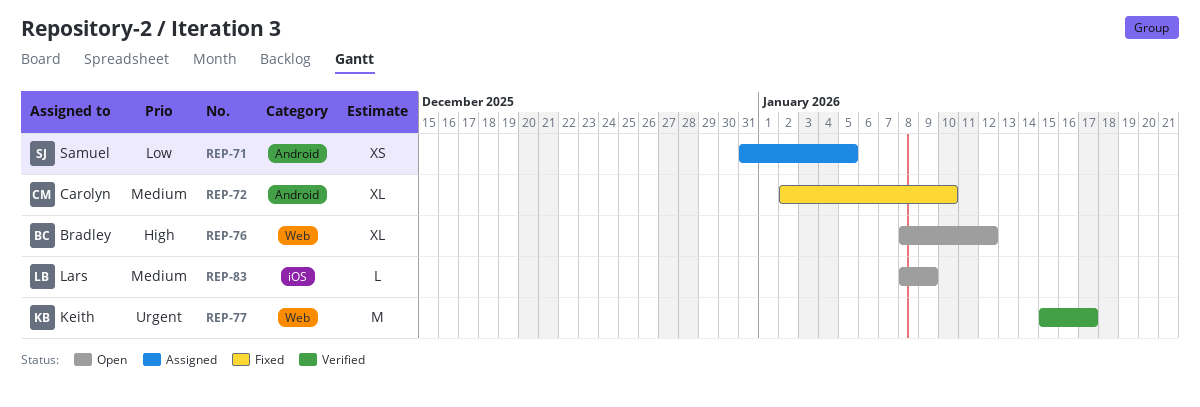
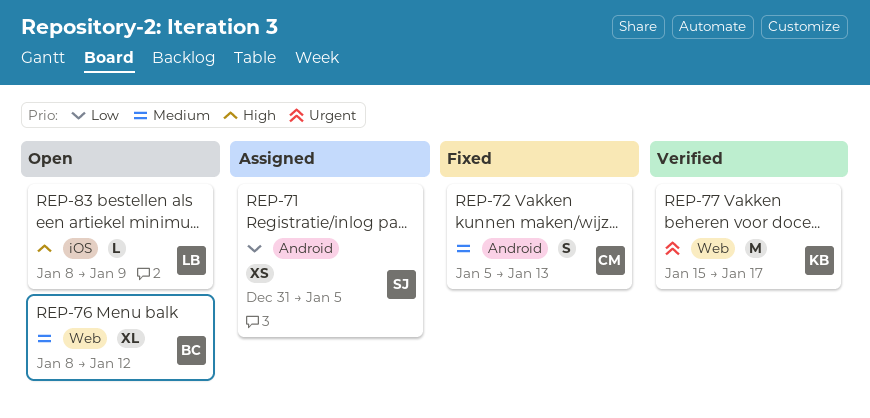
REP-72, estimate: XL -> S
REP-72, start: Jan 2 -> Jan 5
REP-72, due: Jan 10 -> Jan 13
REP-76, priority: High -> Medium
REP-83, priority: Medium -> High

